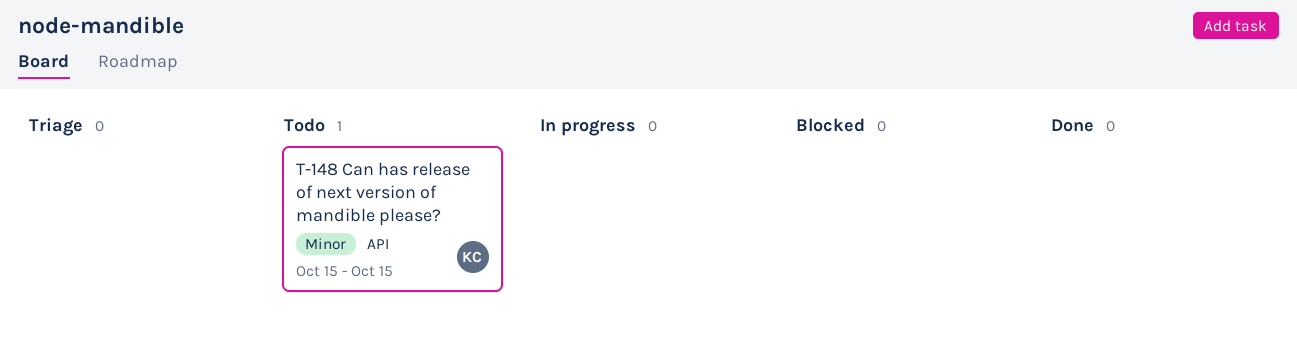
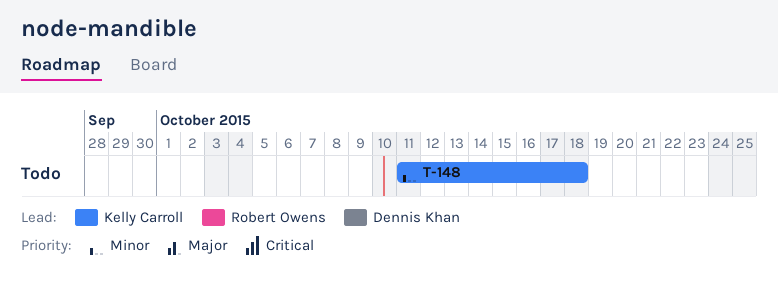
T-148, start: Oct 15 -> Oct 11
T-148, due: Oct 15 -> Oct 18

